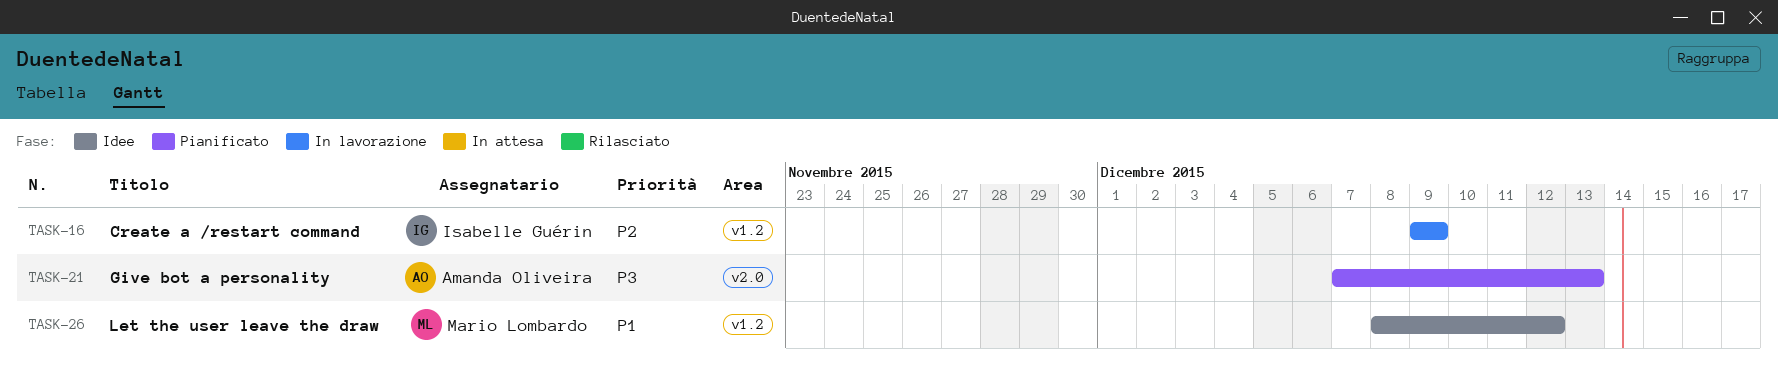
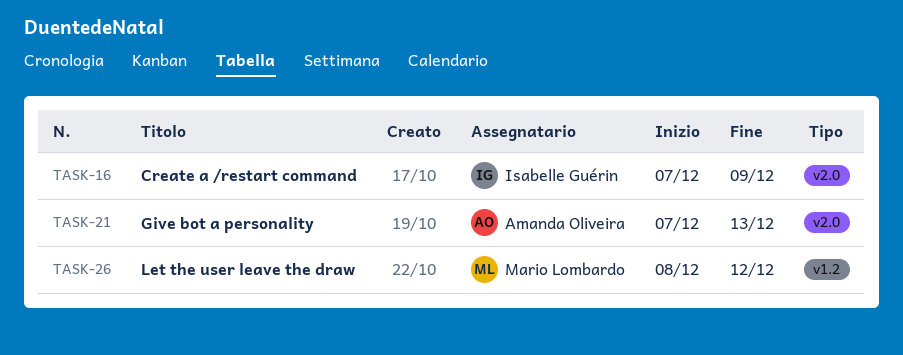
TASK-16, label: v1.2 -> v2.0
TASK-16, start: Dec 9 -> Dec 7

